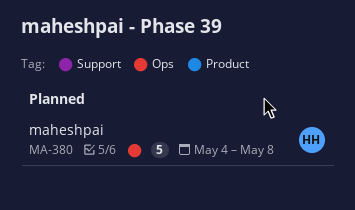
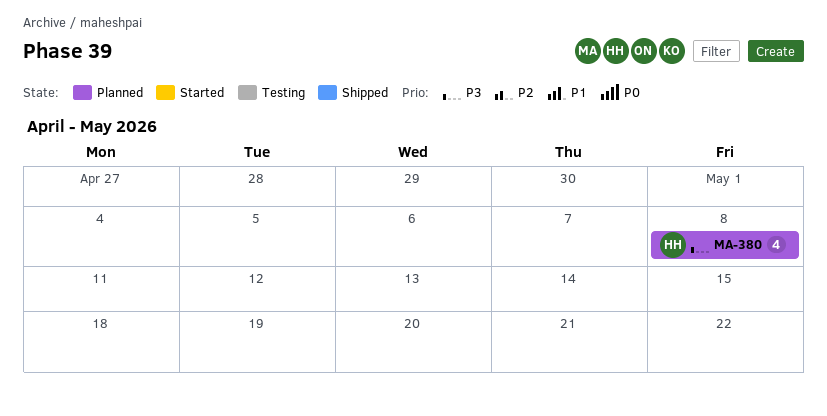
MA-380, estimate: 5 -> 4
MA-380, start: May 4 -> May 8

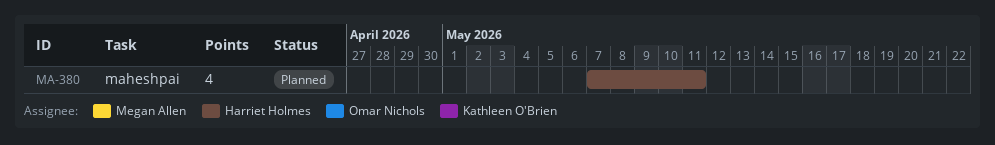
MA-380, start: May 8 -> May 7
MA-380, due: May 8 -> May 11

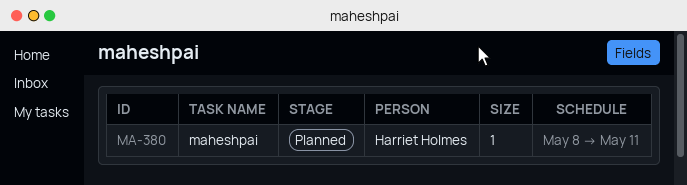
MA-380, estimate: 4 -> 1
MA-380, start: May 7 -> May 8

